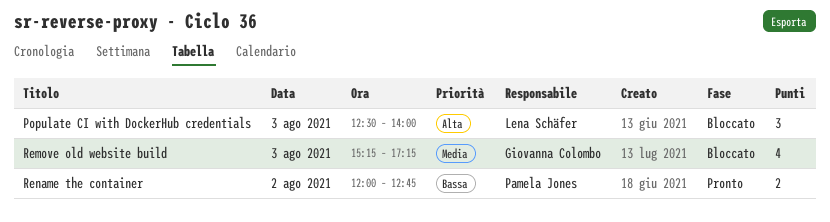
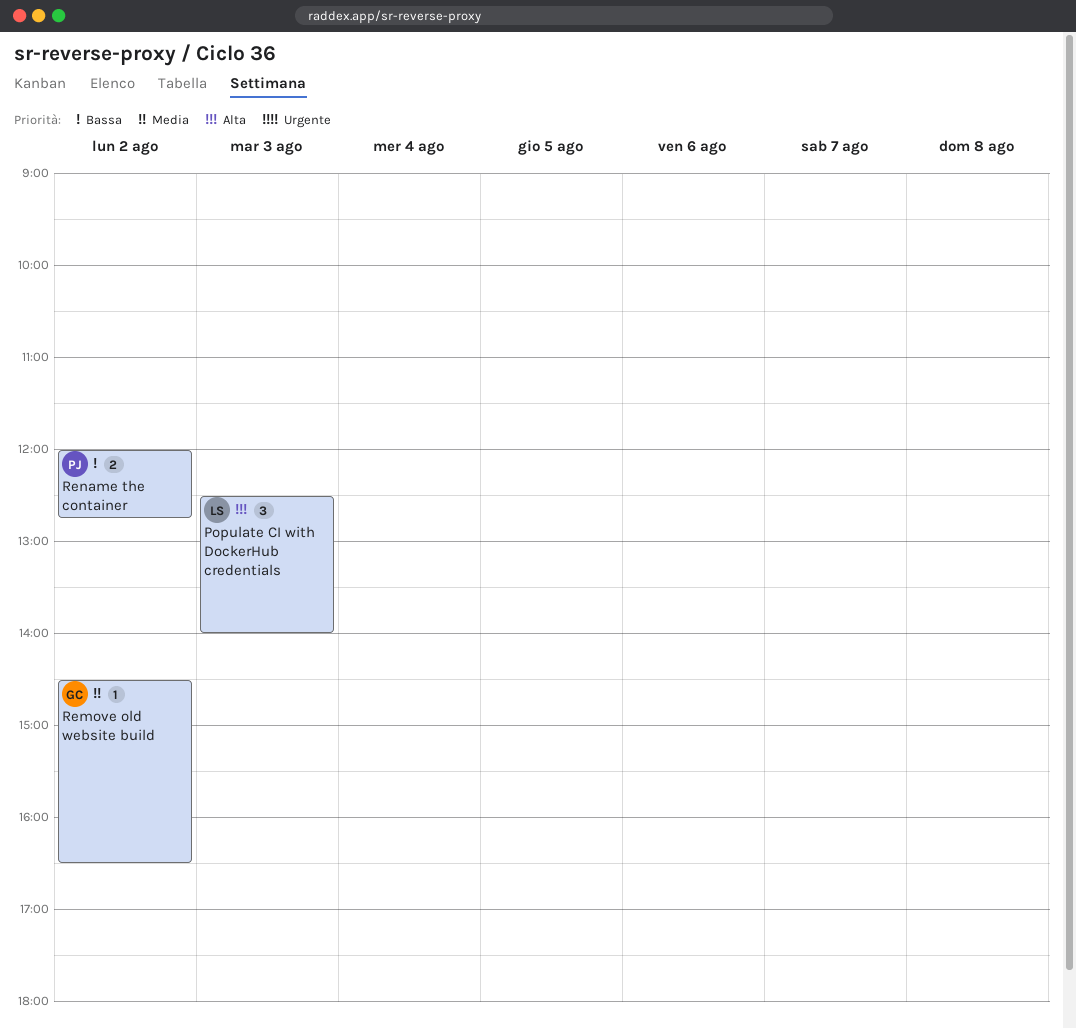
Remove old website build, estimate: 4 -> 1
Remove old website build, day: Aug 3 -> Aug 2
Remove old website build, begins: 15:15 -> 14:30
Remove old website build, ends: 17:15 -> 16:30

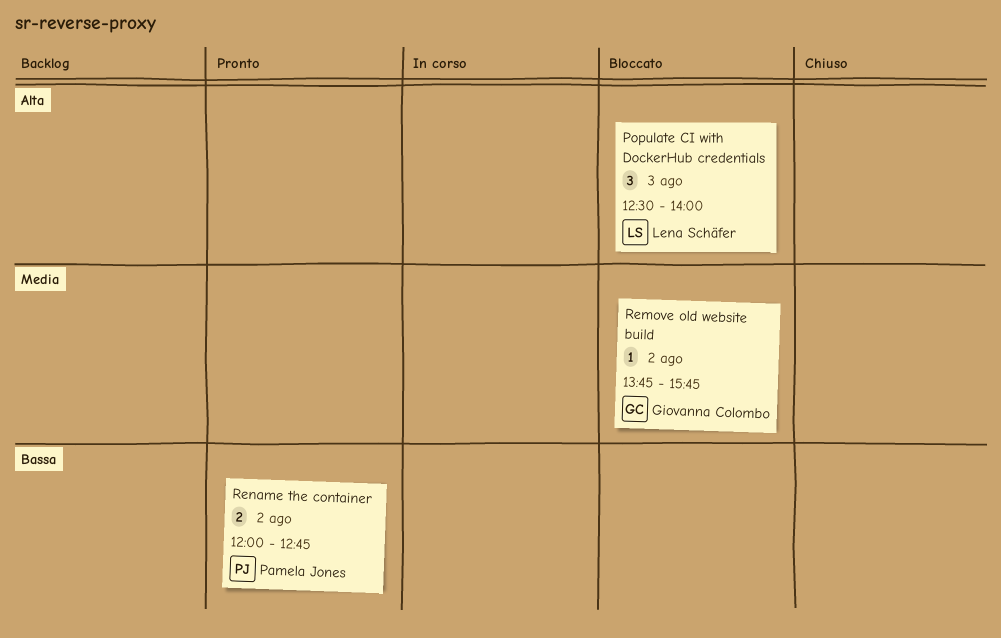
Remove old website build, begins: 14:30 -> 13:45
Remove old website build, ends: 16:30 -> 15:45

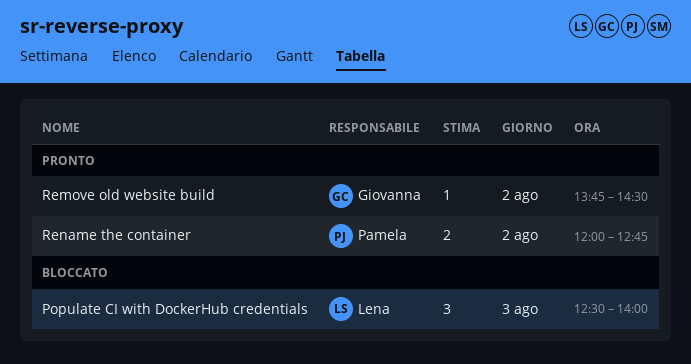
Remove old website build, status: Bloccato -> Pronto
Remove old website build, ends: 15:45 -> 14:30

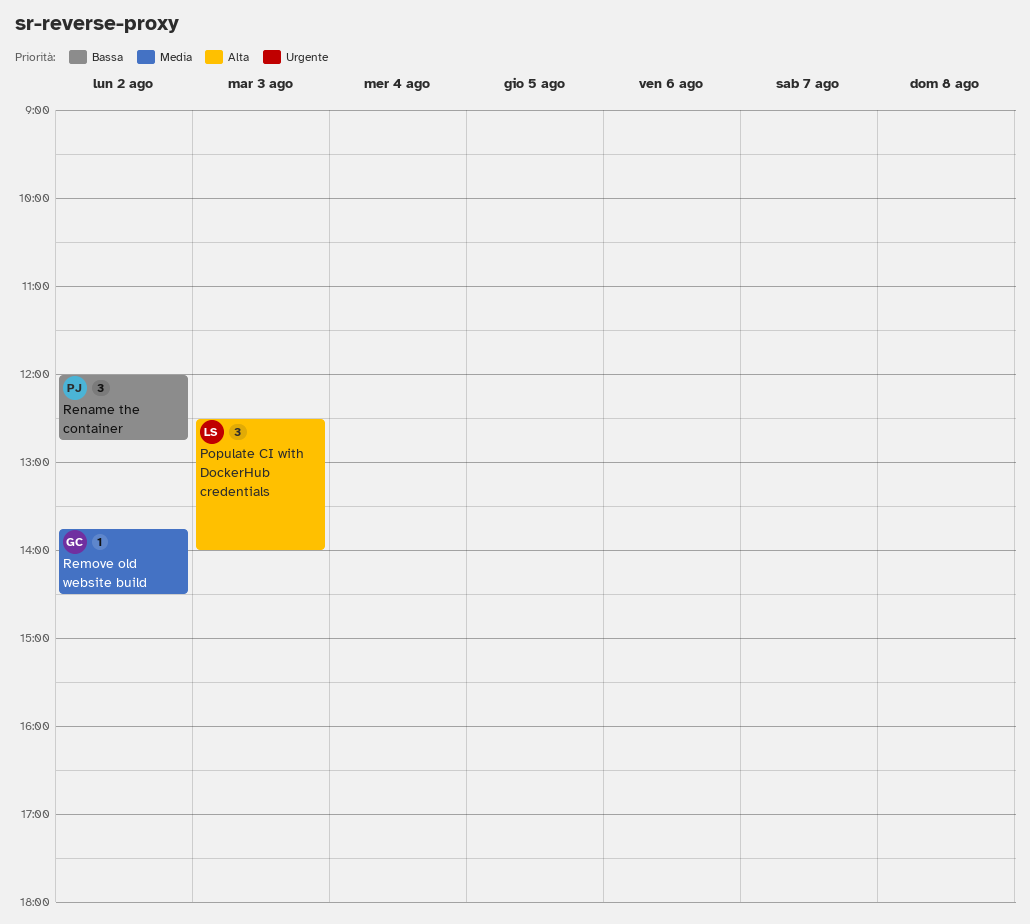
Rename the container, estimate: 2 -> 3

